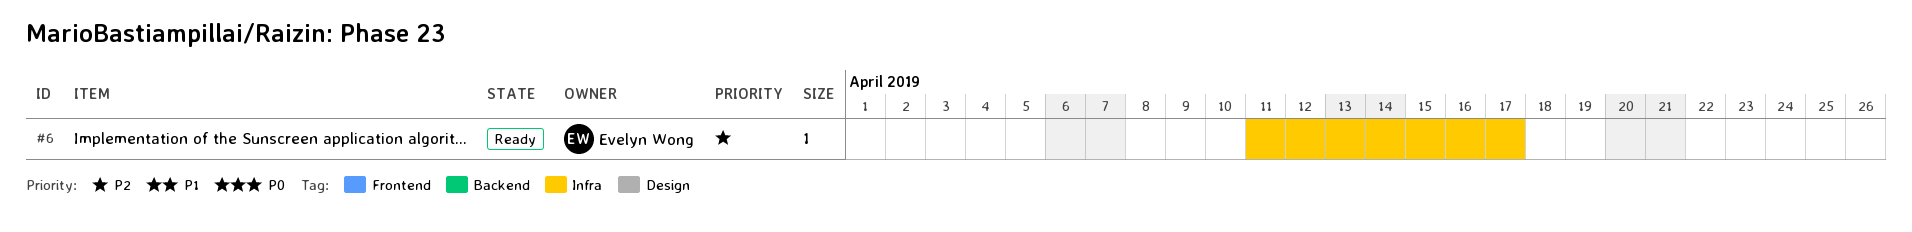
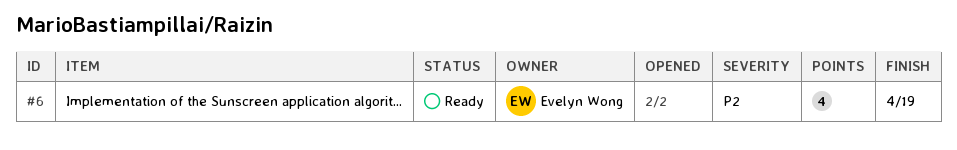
#6, estimate: 1 -> 4
#6, due: Apr 17 -> Apr 19

